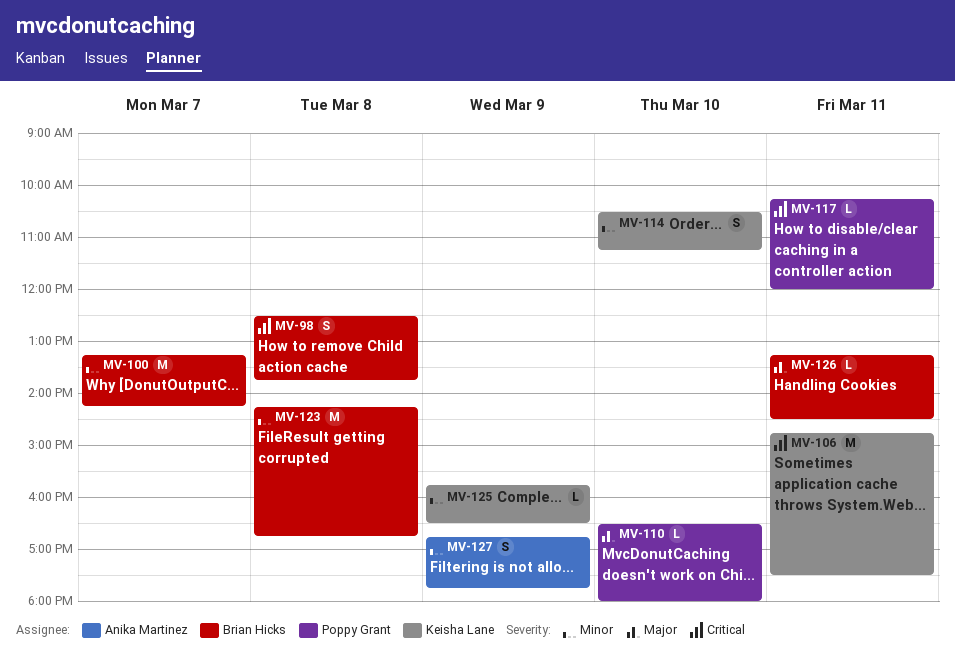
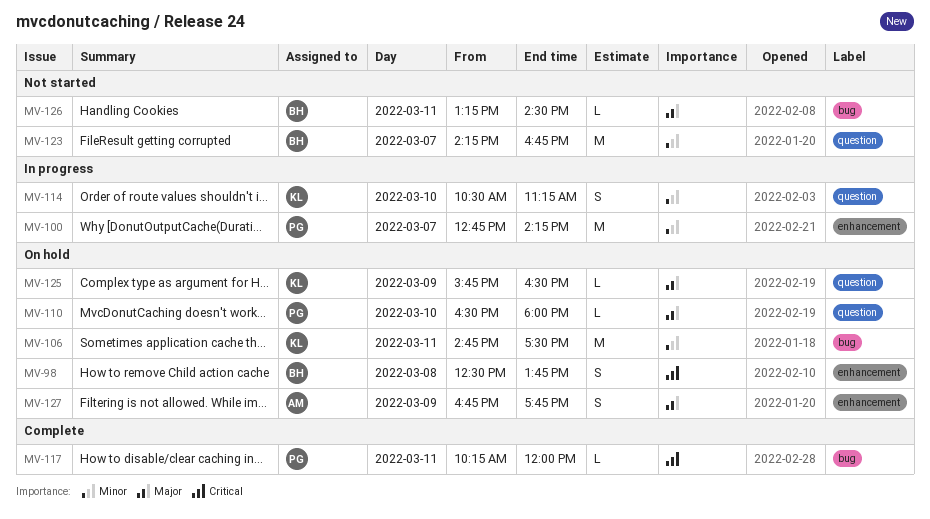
MV-100, owner: Brian Hicks -> Poppy Grant
MV-100, begins: 13:15 -> 12:45
MV-106, priority: Critical -> Minor
MV-123, day: Mar 8 -> Mar 7
MV-125, priority: Minor -> Major
MV-127, priority: Minor -> Major

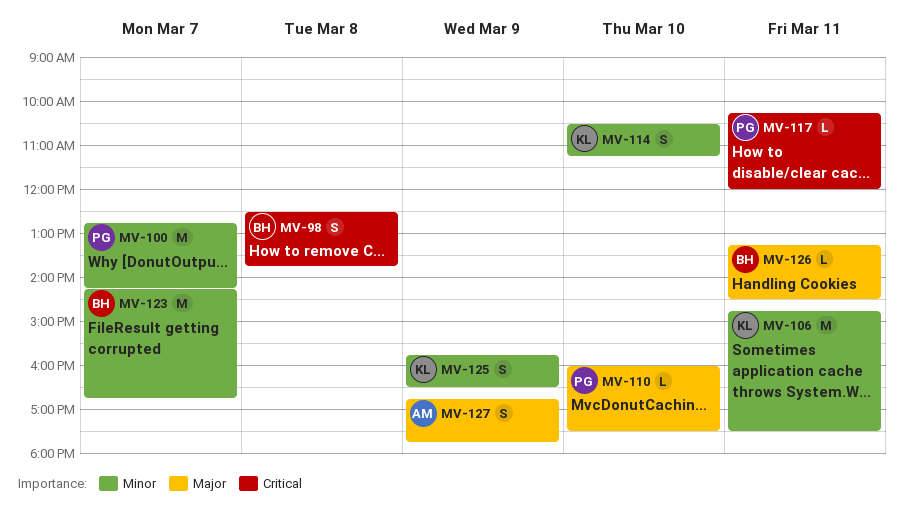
MV-110, begins: 16:30 -> 16:00
MV-110, ends: 18:00 -> 17:30
MV-125, priority: Major -> Minor
MV-125, estimate: L -> S

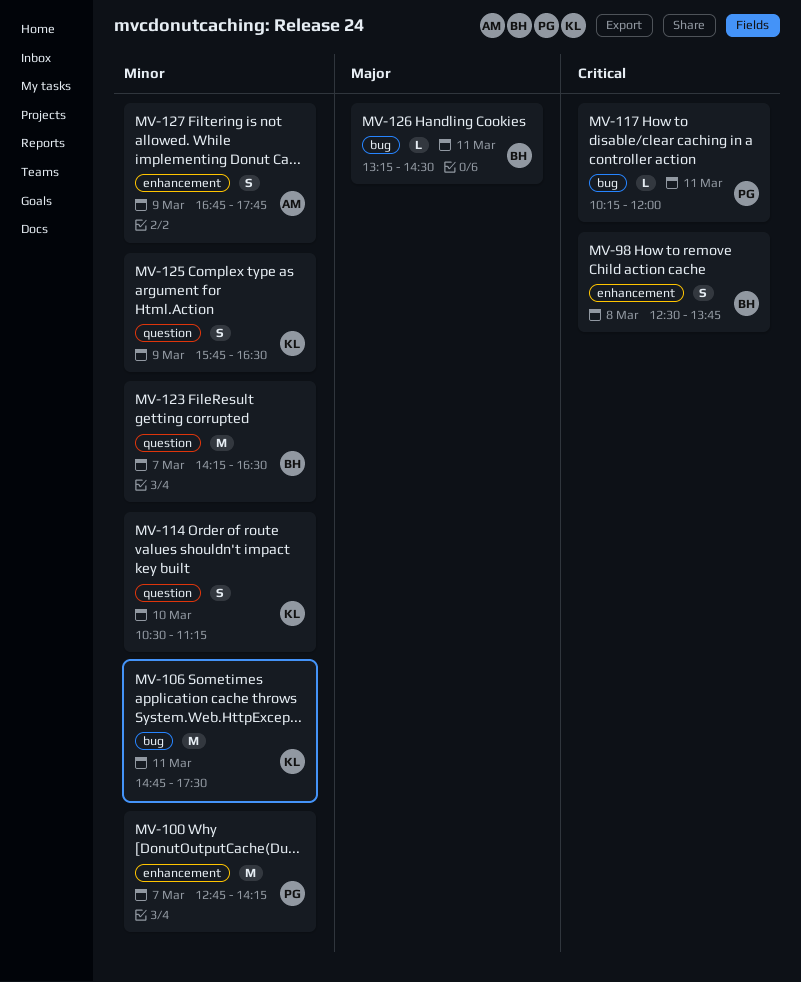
MV-110: present -> none
MV-123, ends: 16:45 -> 16:30
MV-127, priority: Major -> Minor

